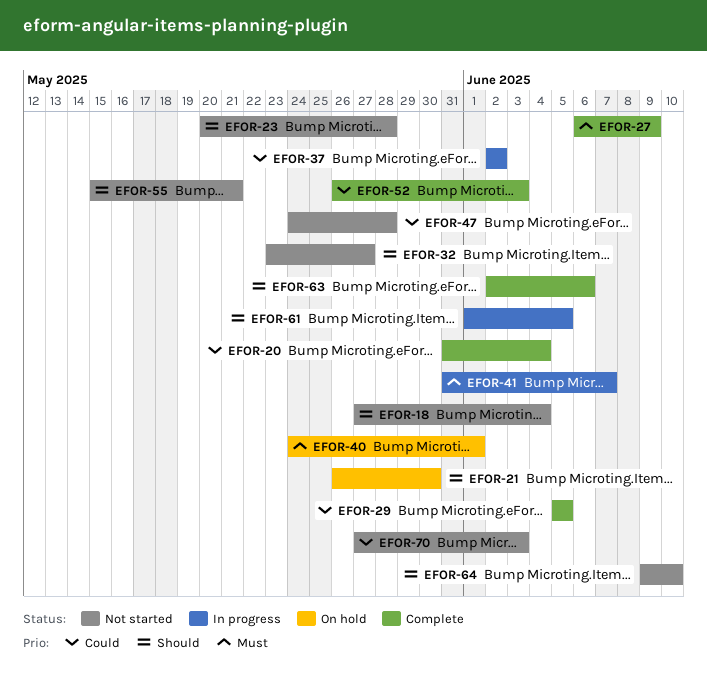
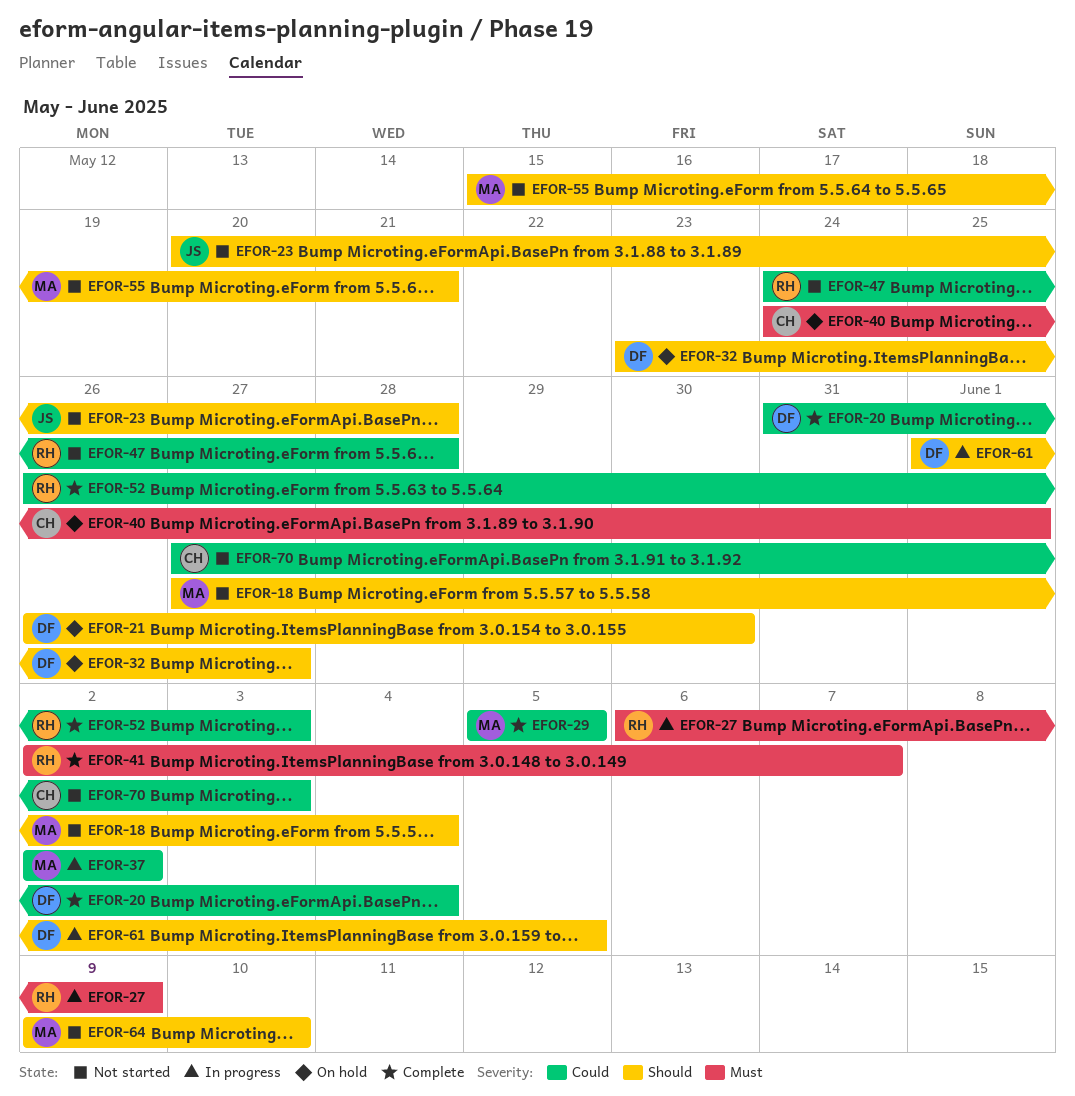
EFOR-27, status: Complete -> In progress
EFOR-32, status: Not started -> On hold
EFOR-41, status: In progress -> Complete
EFOR-41, start: May 31 -> Jun 2
EFOR-63: present -> none

